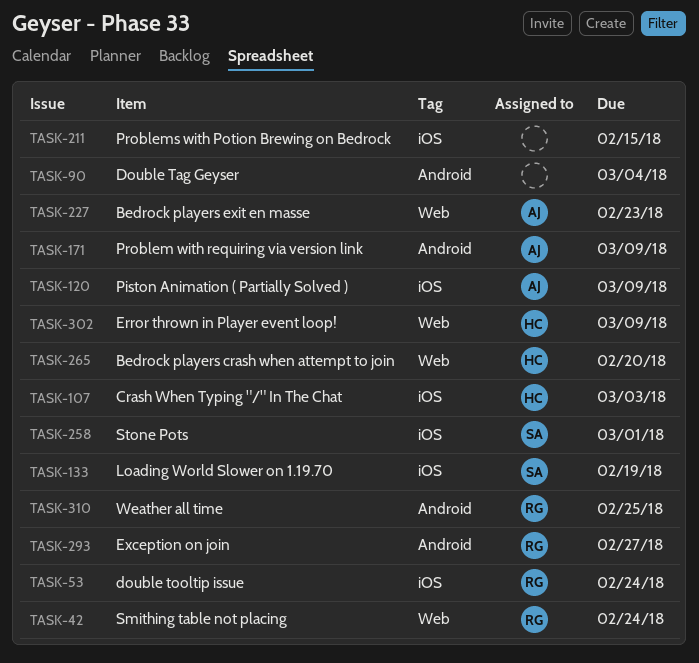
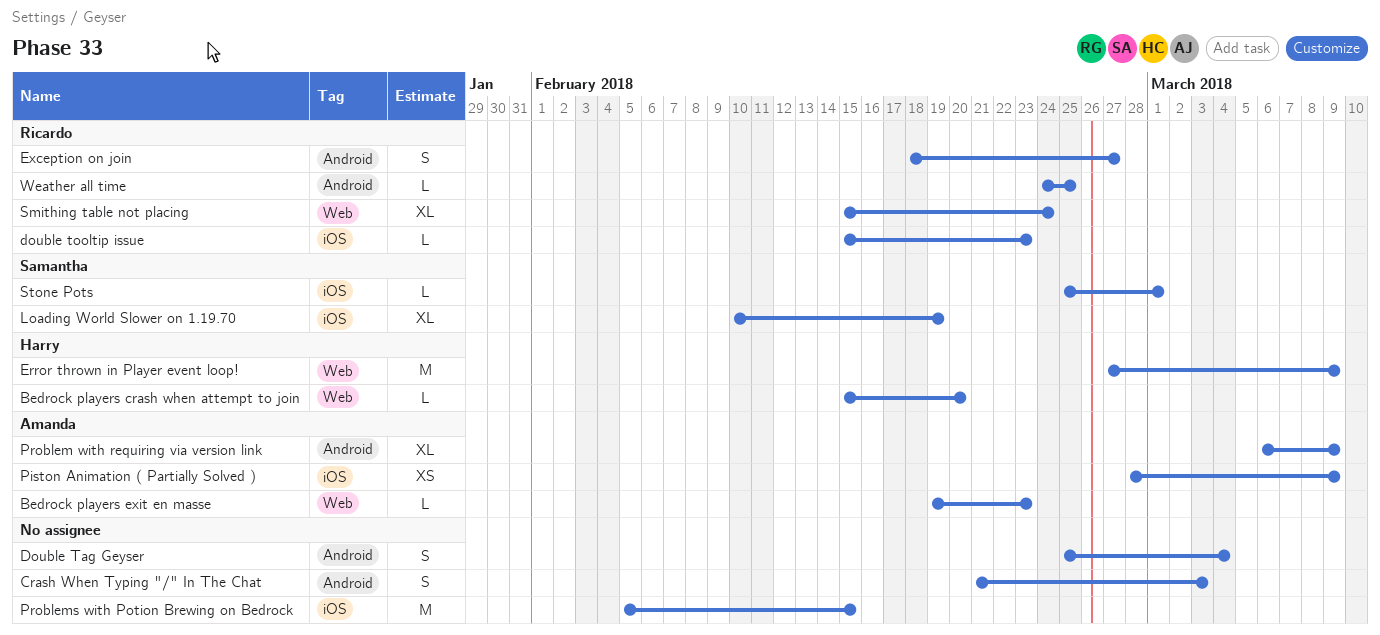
Crash When Typing "/" In The Chat, owner: Harry -> none
Crash When Typing "/" In The Chat, label: iOS -> Android
double tooltip issue, due: Feb 24 -> Feb 23

